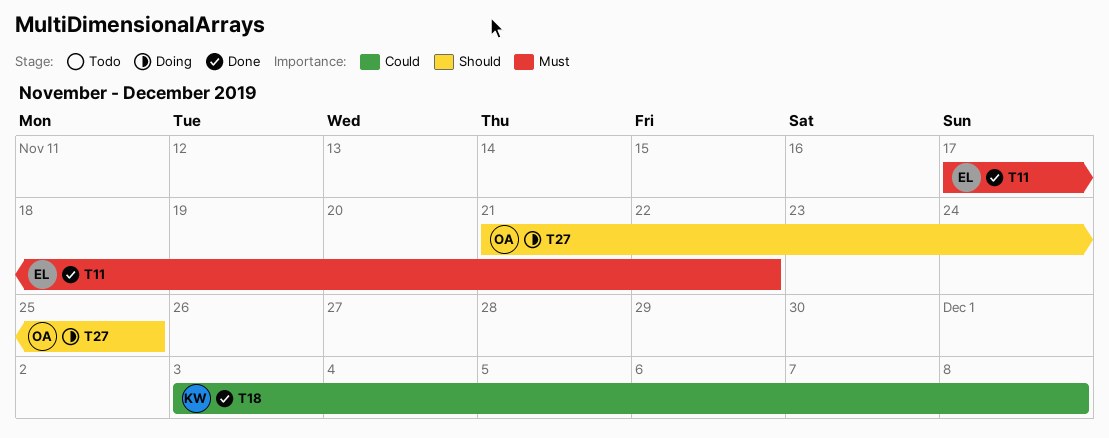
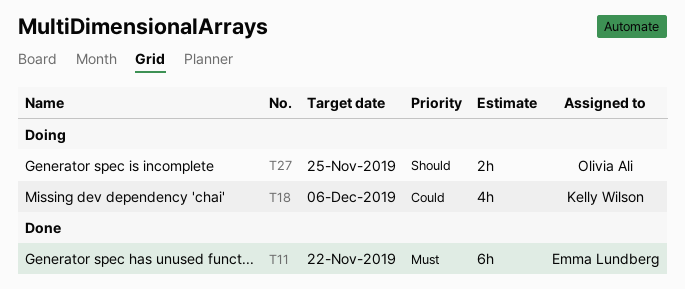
T18, status: Done -> Doing
T18, due: Dec 8 -> Dec 6

